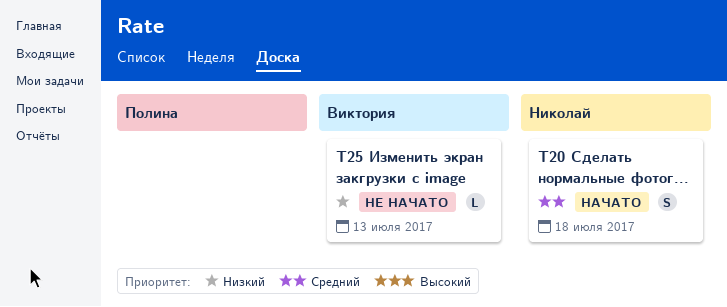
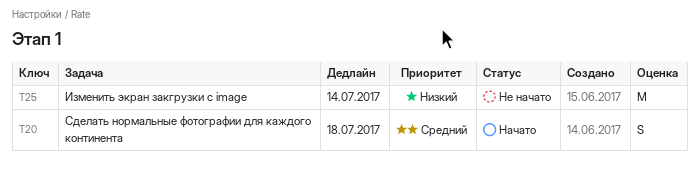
T25, estimate: L -> M
T25, due: Jul 13 -> Jul 14

